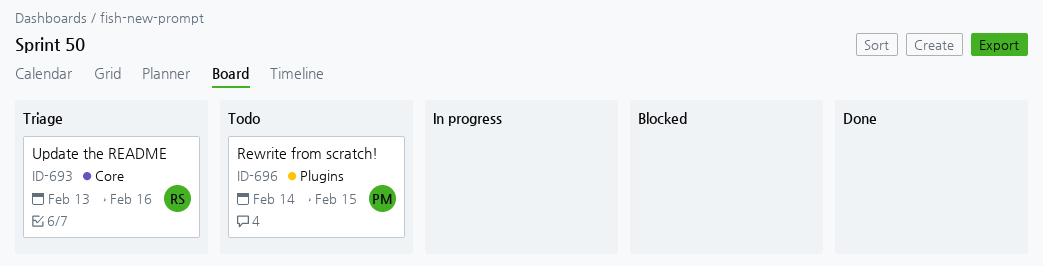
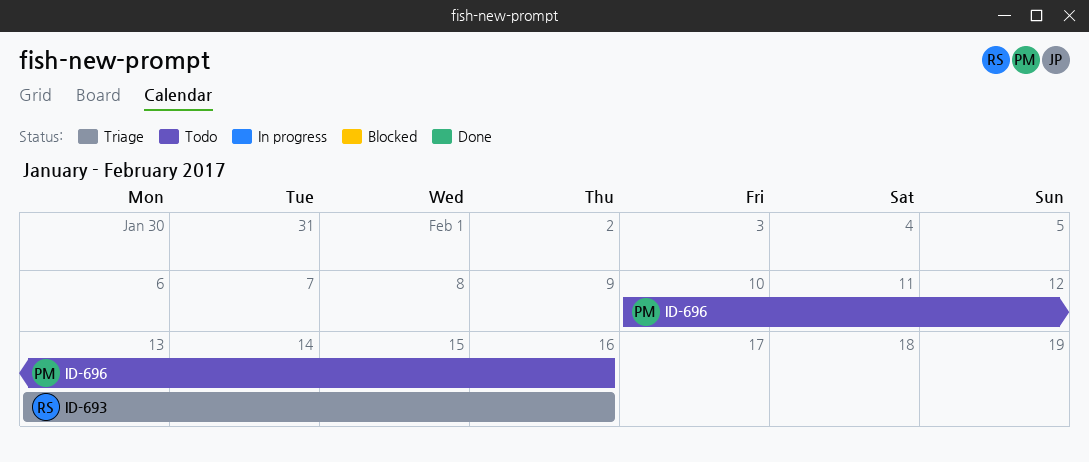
ID-696, start: Feb 14 -> Feb 10
ID-696, due: Feb 15 -> Feb 16

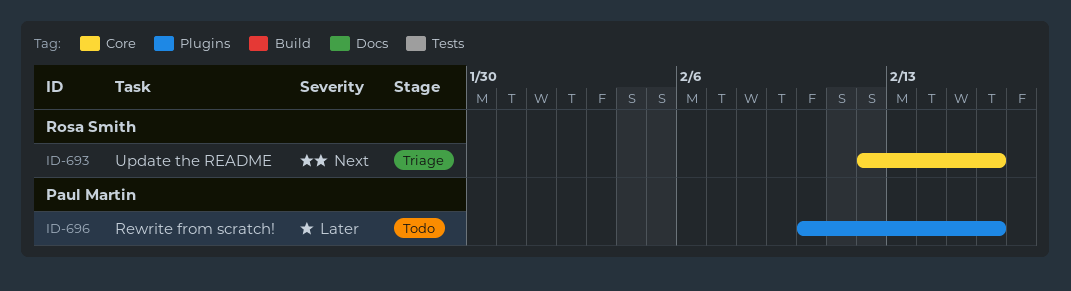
ID-693, start: Feb 13 -> Feb 12

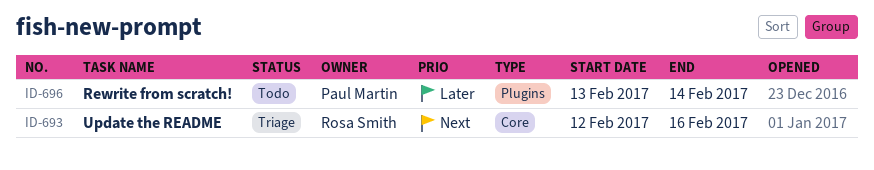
ID-696, start: Feb 10 -> Feb 13
ID-696, due: Feb 16 -> Feb 14

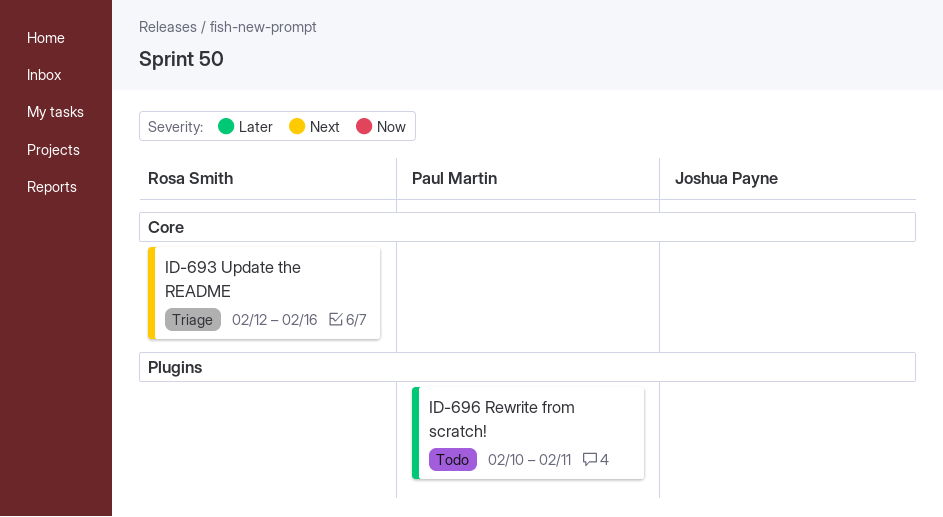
ID-696, start: Feb 13 -> Feb 10
ID-696, due: Feb 14 -> Feb 11

